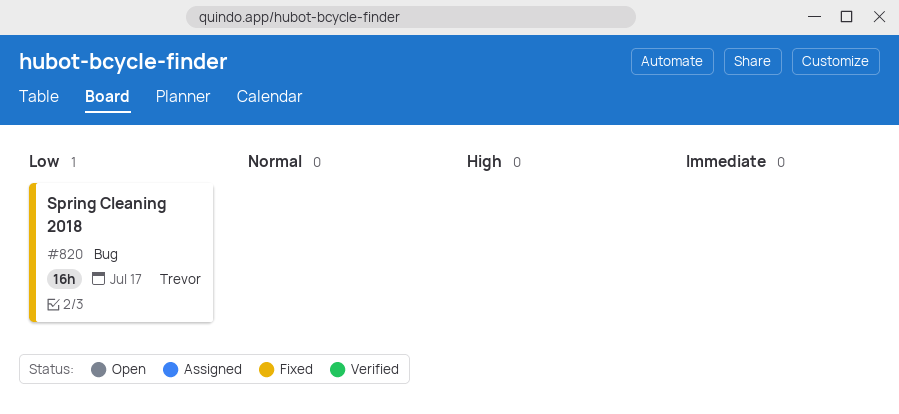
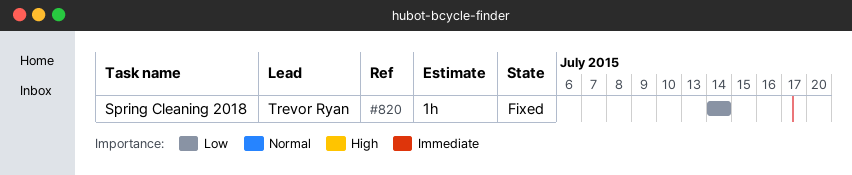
#820, estimate: 16h -> 1h
#820, due: Jul 17 -> Jul 14

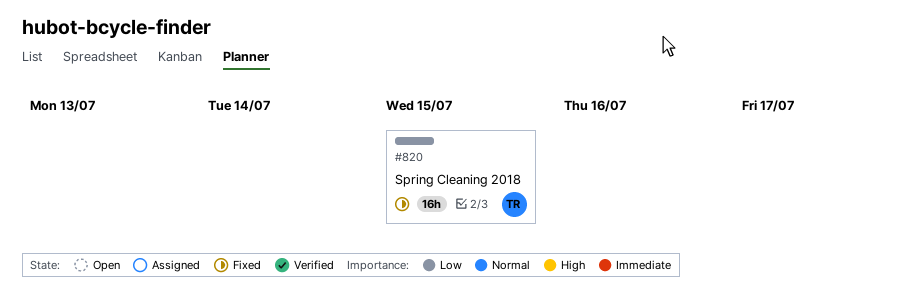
#820, estimate: 1h -> 16h
#820, due: Jul 14 -> Jul 15

